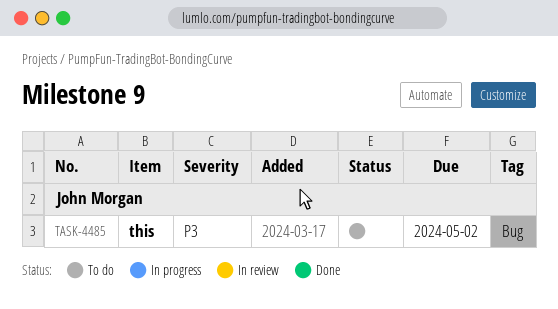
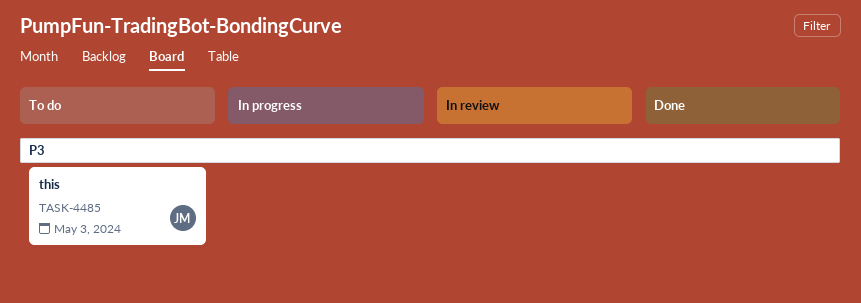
TASK-4485, due: May 2 -> May 3

